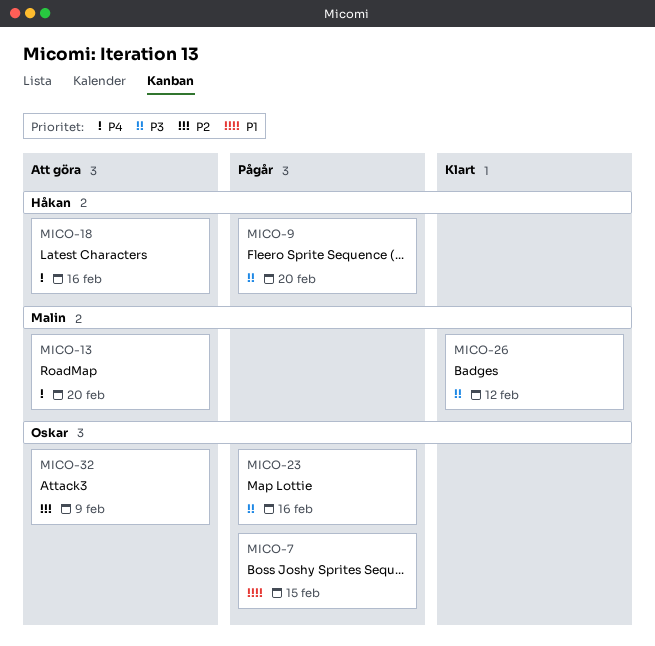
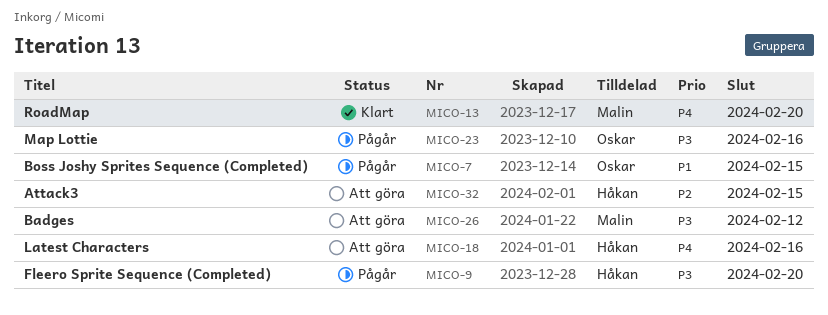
MICO-13, status: Att göra -> Klart
MICO-26, status: Klart -> Att göra
MICO-32, owner: Oskar -> Håkan
MICO-32, due: Feb 9 -> Feb 15

